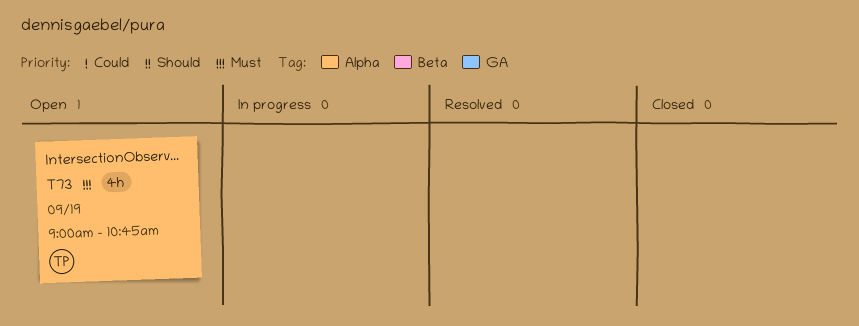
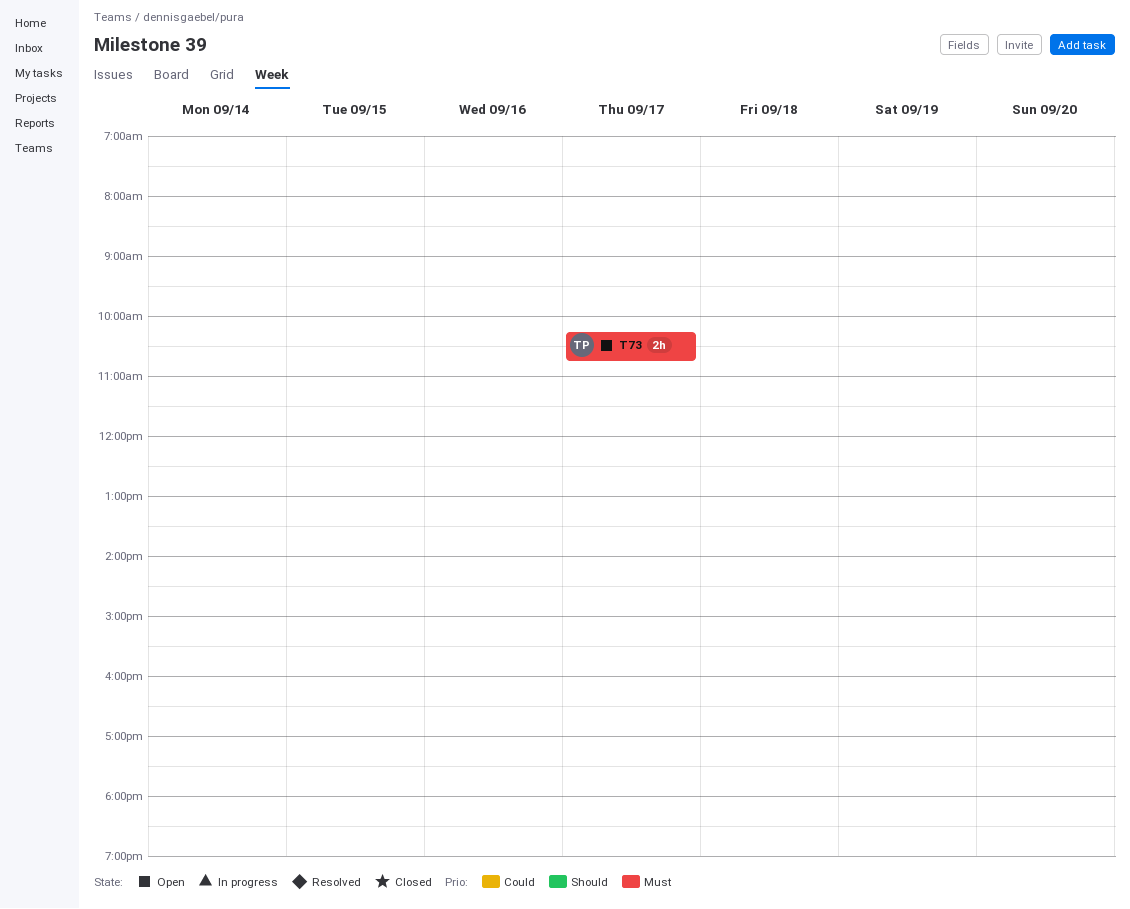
T73, estimate: 4h -> 2h
T73, day: Sep 19 -> Sep 17
T73, begins: 09:00 -> 10:15

